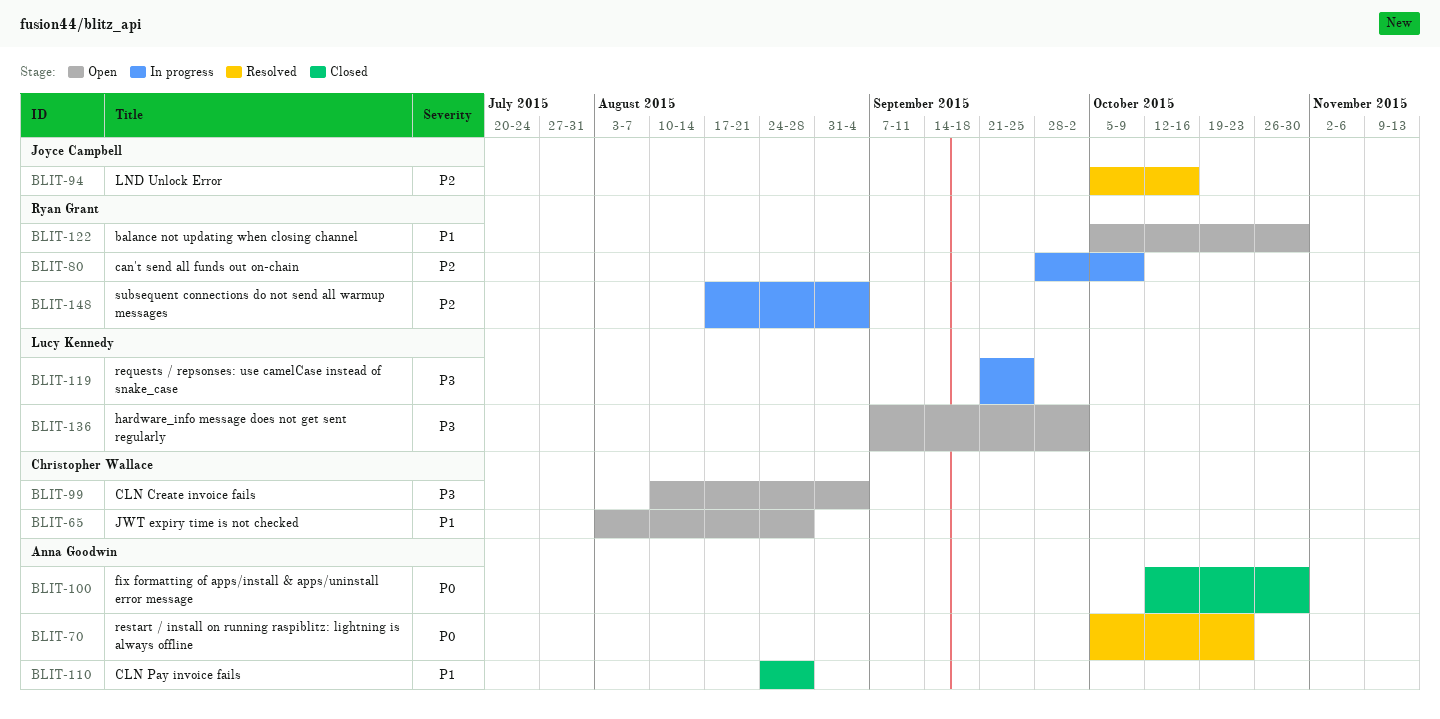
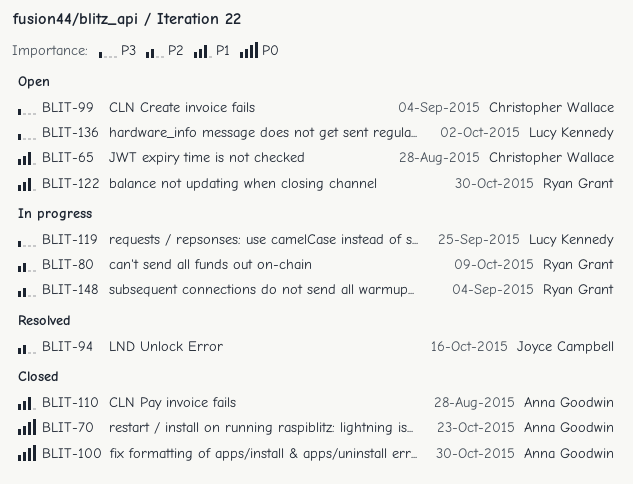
BLIT-70, status: Resolved -> Closed

